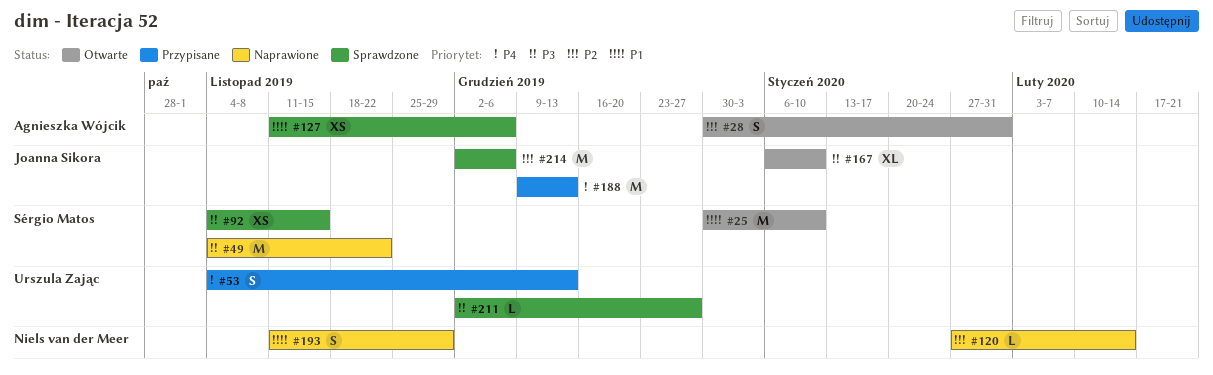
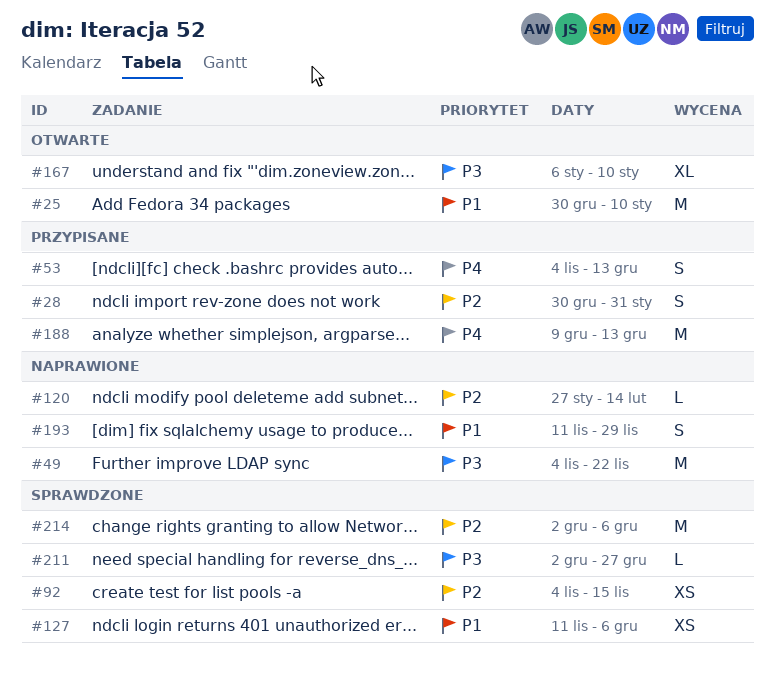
#28, status: Otwarte -> Przypisane
#92, priority: P3 -> P2

